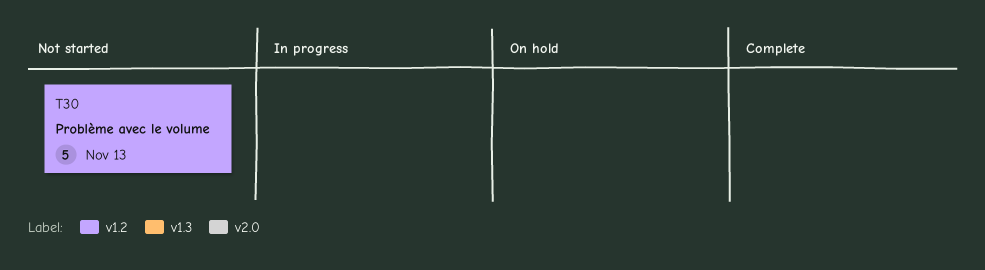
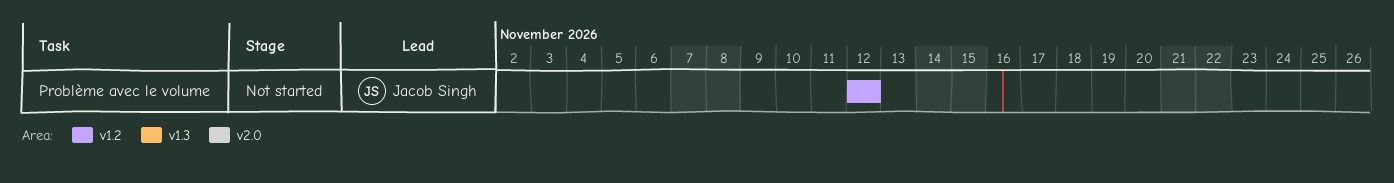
Problème avec le volume, due: Nov 13 -> Nov 12

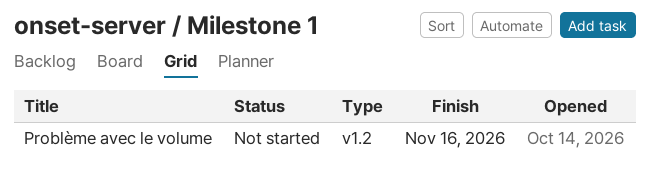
Problème avec le volume, due: Nov 12 -> Nov 16

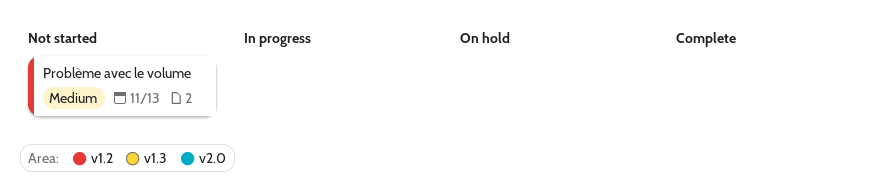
Problème avec le volume, due: Nov 16 -> Nov 13

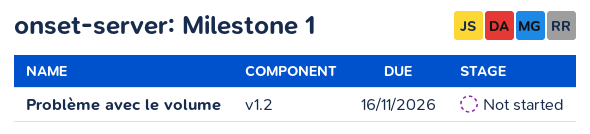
Problème avec le volume, due: Nov 13 -> Nov 16

